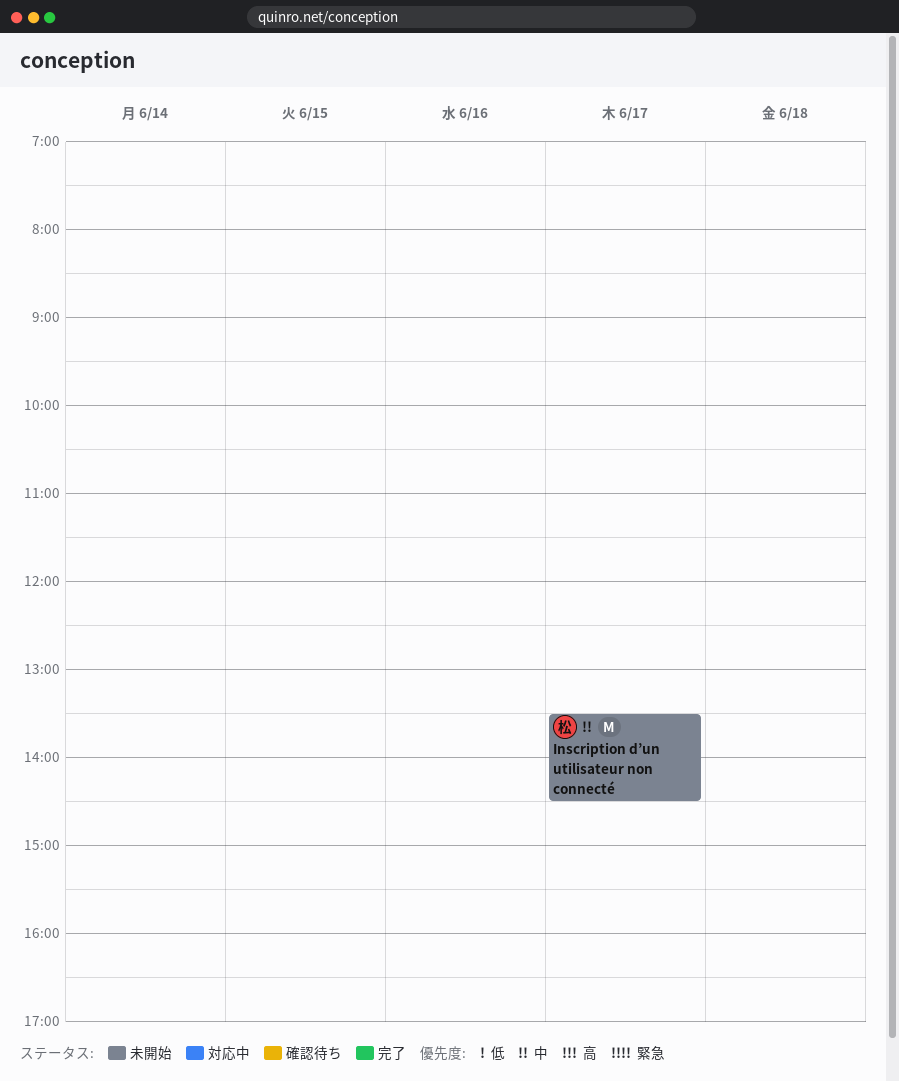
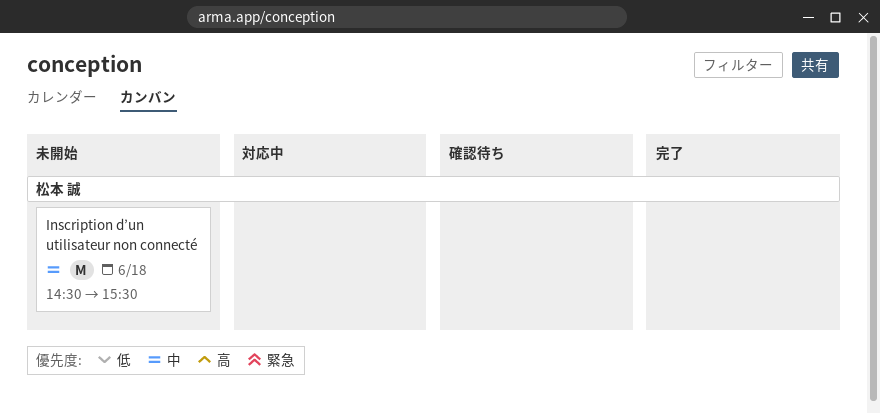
Inscription d’un utilisateur non connecté, day: Jun 17 -> Jun 18
Inscription d’un utilisateur non connecté, begins: 13:30 -> 14:30
Inscription d’un utilisateur non connecté, ends: 14:30 -> 15:30

